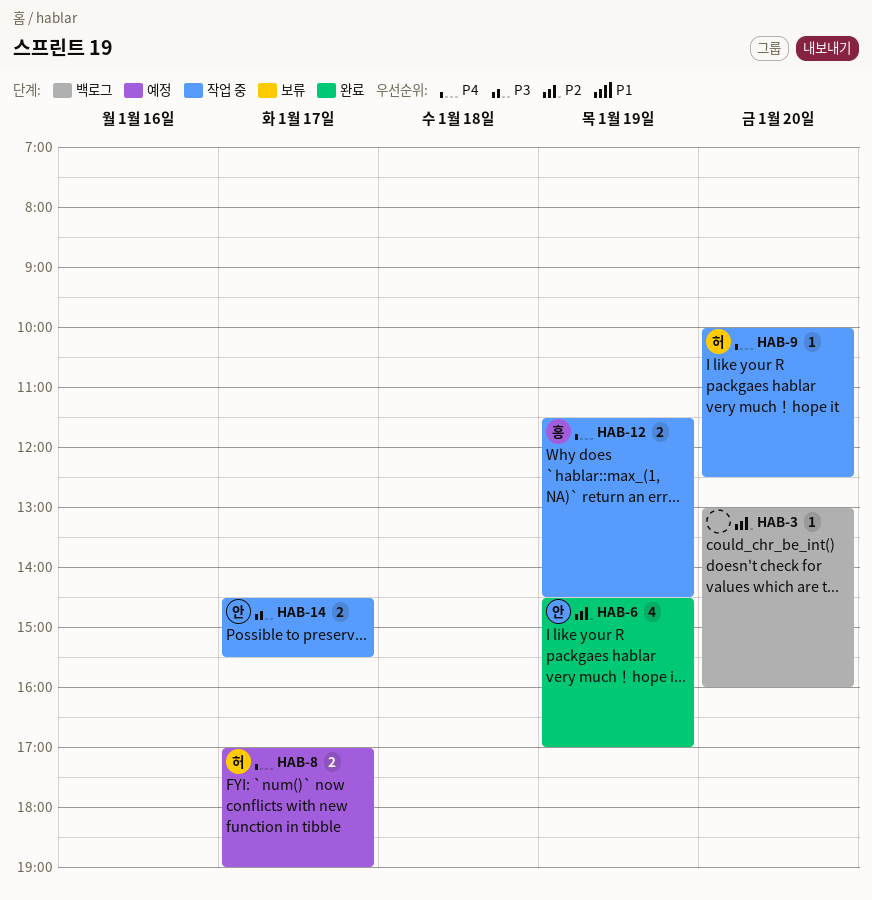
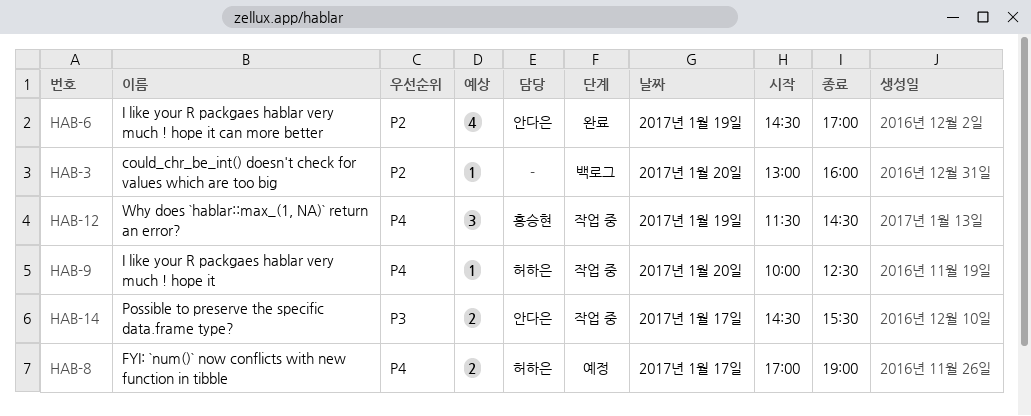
HAB-12, estimate: 2 -> 3

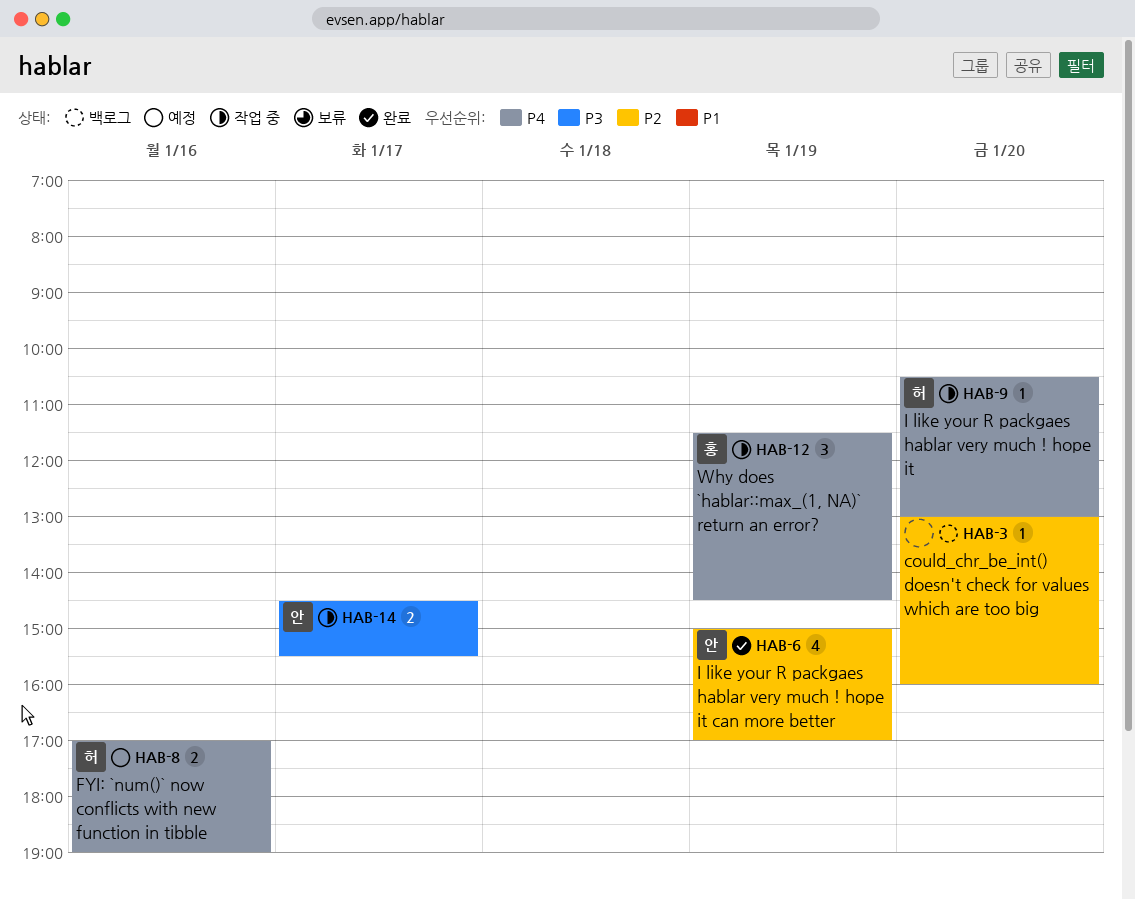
HAB-6, begins: 14:30 -> 15:00
HAB-8, day: Jan 17 -> Jan 16
HAB-9, begins: 10:00 -> 10:30
HAB-9, ends: 12:30 -> 13:00

